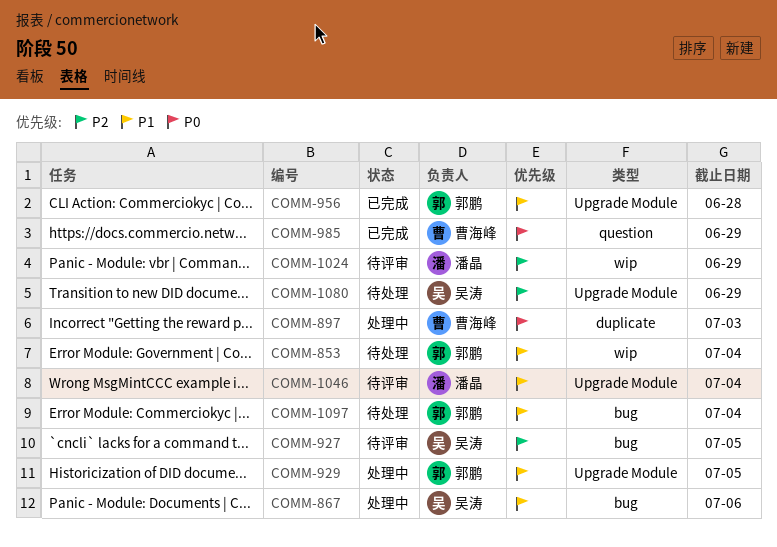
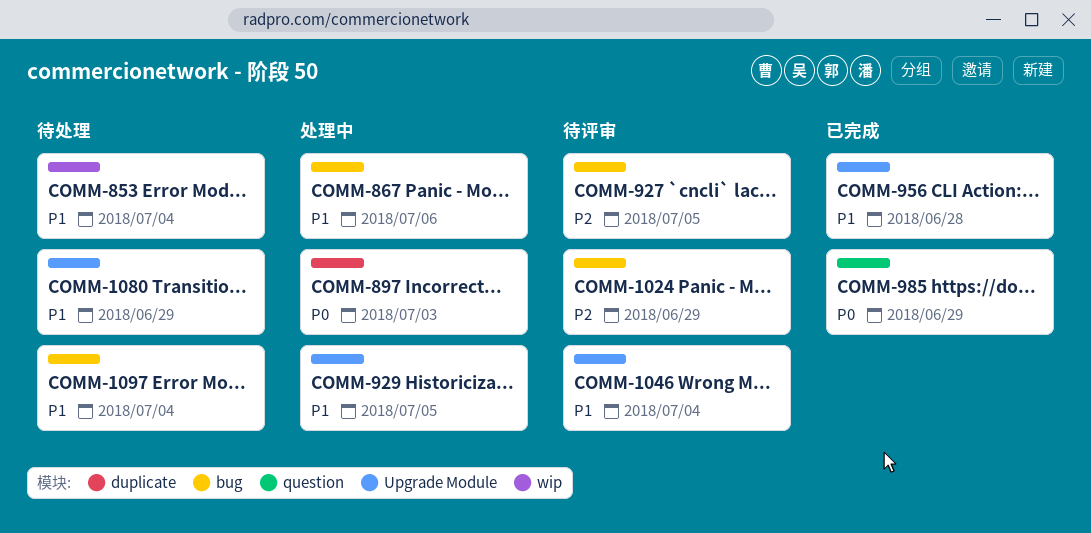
COMM-1024, label: wip -> bug
COMM-1080, priority: P2 -> P1

